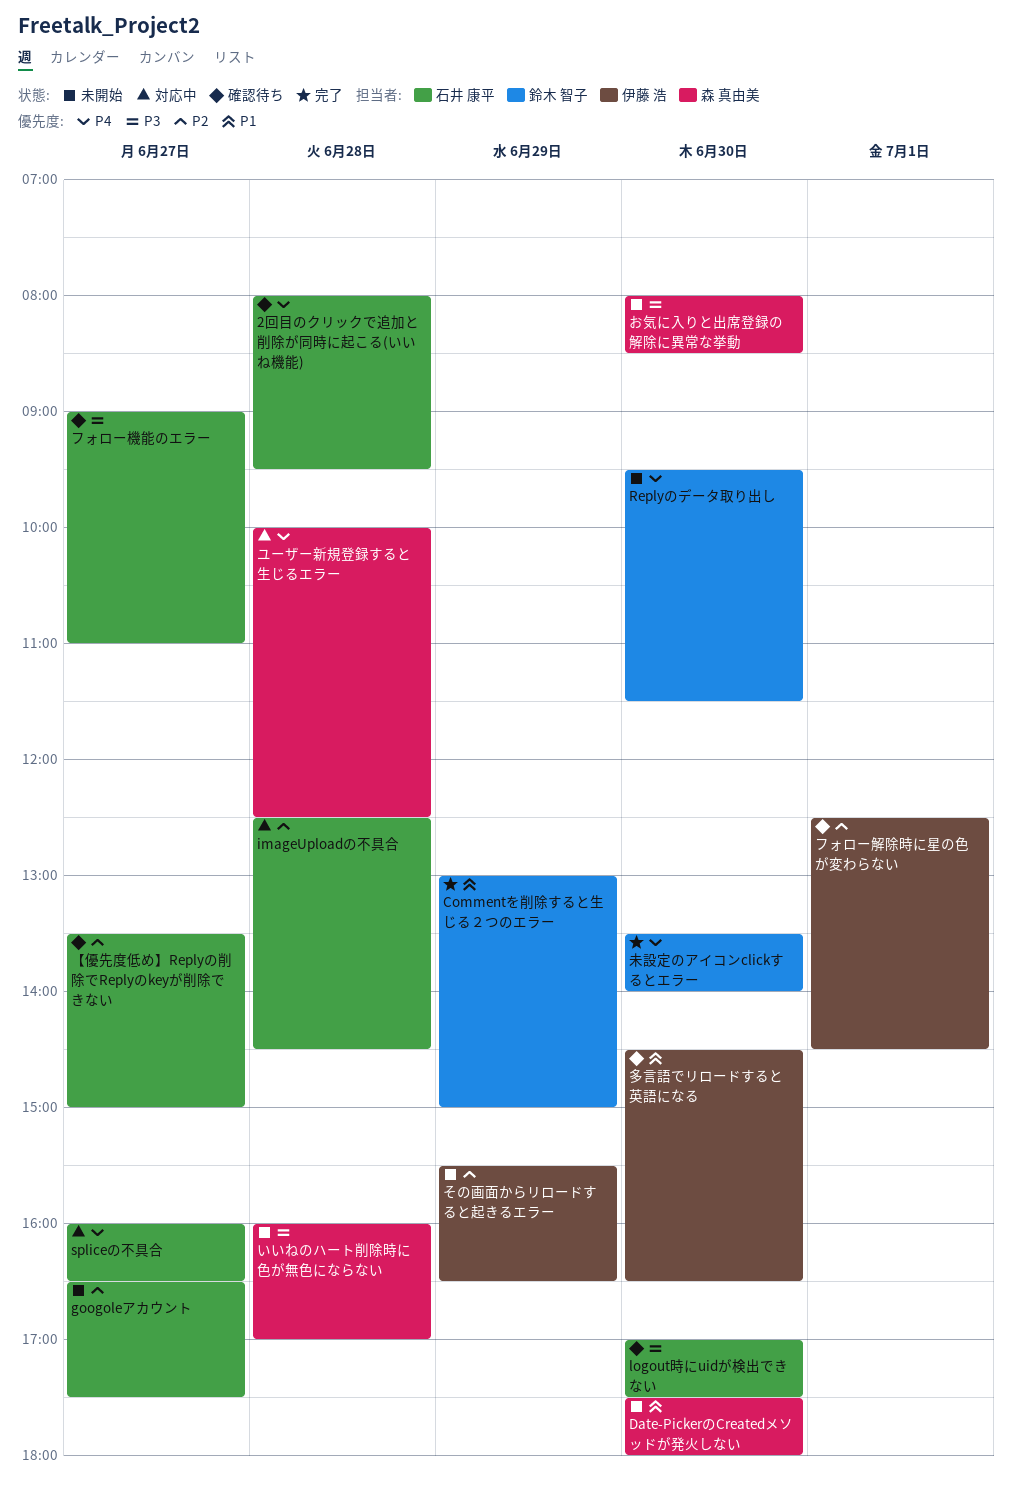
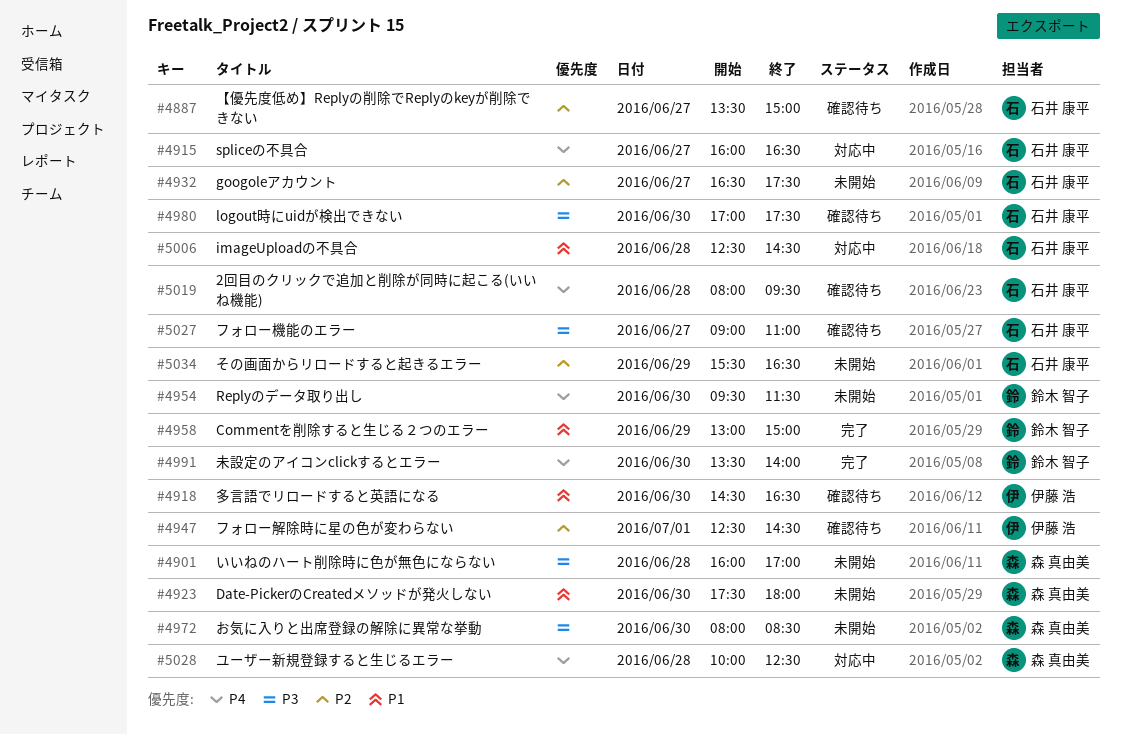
imageUploadの不具合, priority: P2 -> P1
その画面からリロードすると起きるエラー, owner: 伊藤 浩 -> 石井 康平

